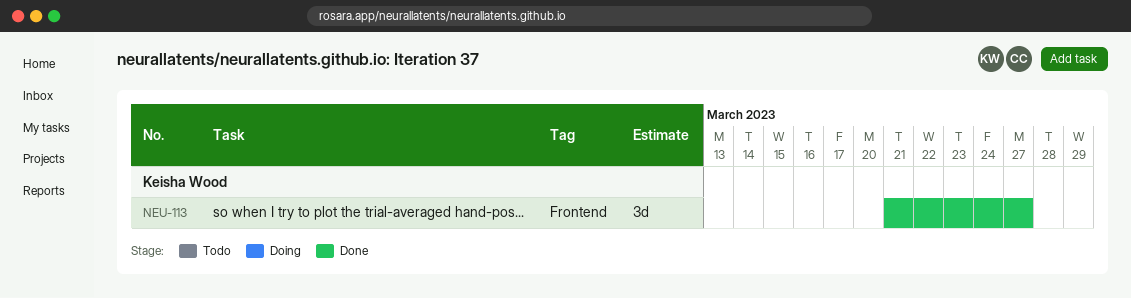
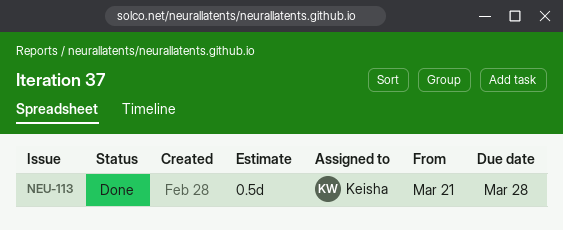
NEU-113, estimate: 3d -> 0.5d
NEU-113, due: Mar 27 -> Mar 28

